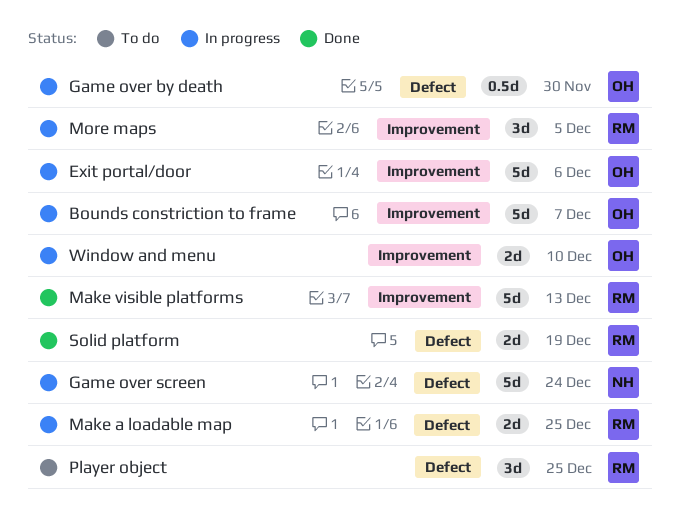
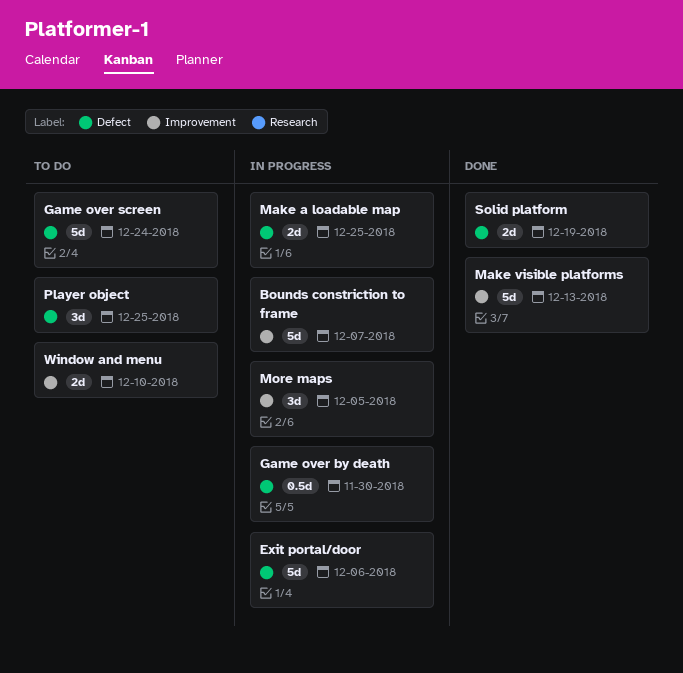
Exit portal/door, label: Improvement -> Defect
Game over screen, status: In progress -> To do
Window and menu, status: In progress -> To do

